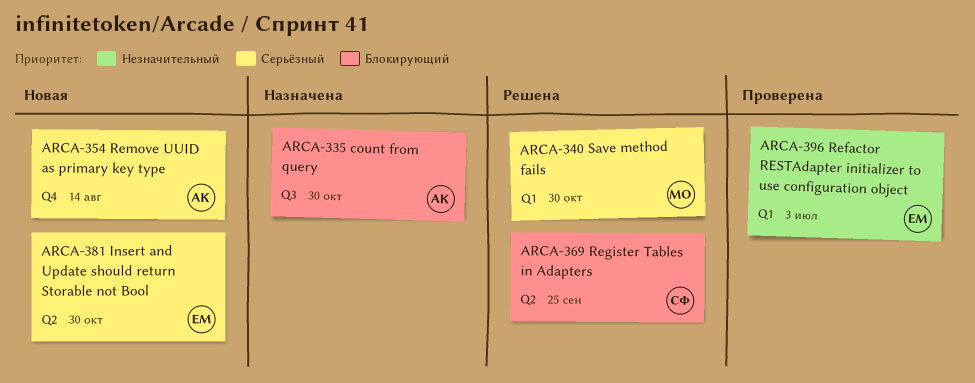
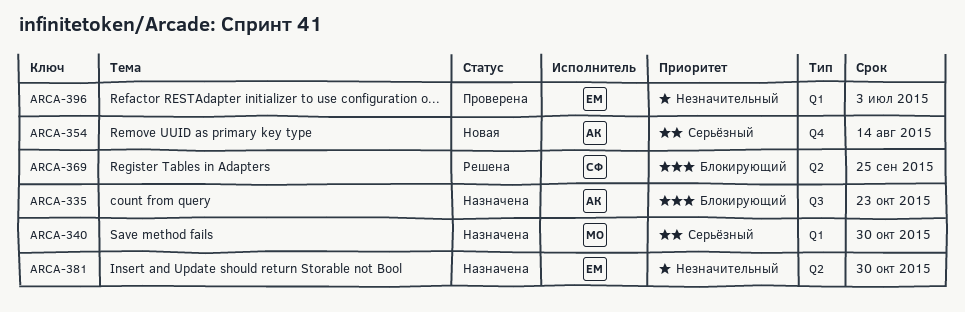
ARCA-335, due: Oct 30 -> Oct 23
ARCA-340, status: Решена -> Назначена
ARCA-381, status: Новая -> Назначена
ARCA-381, priority: Серьёзный -> Незначительный

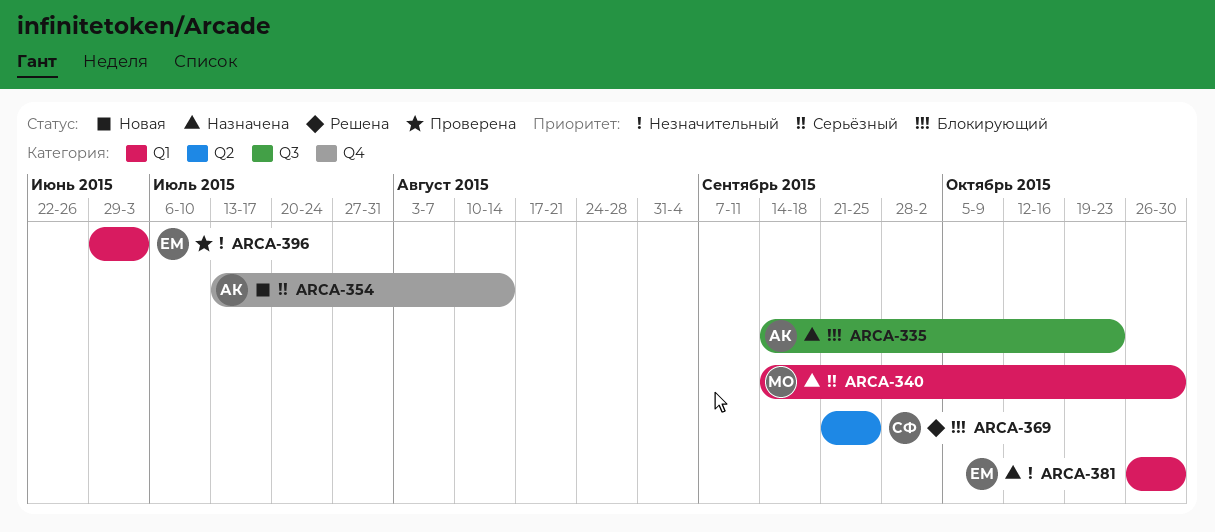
ARCA-381, label: Q2 -> Q1

